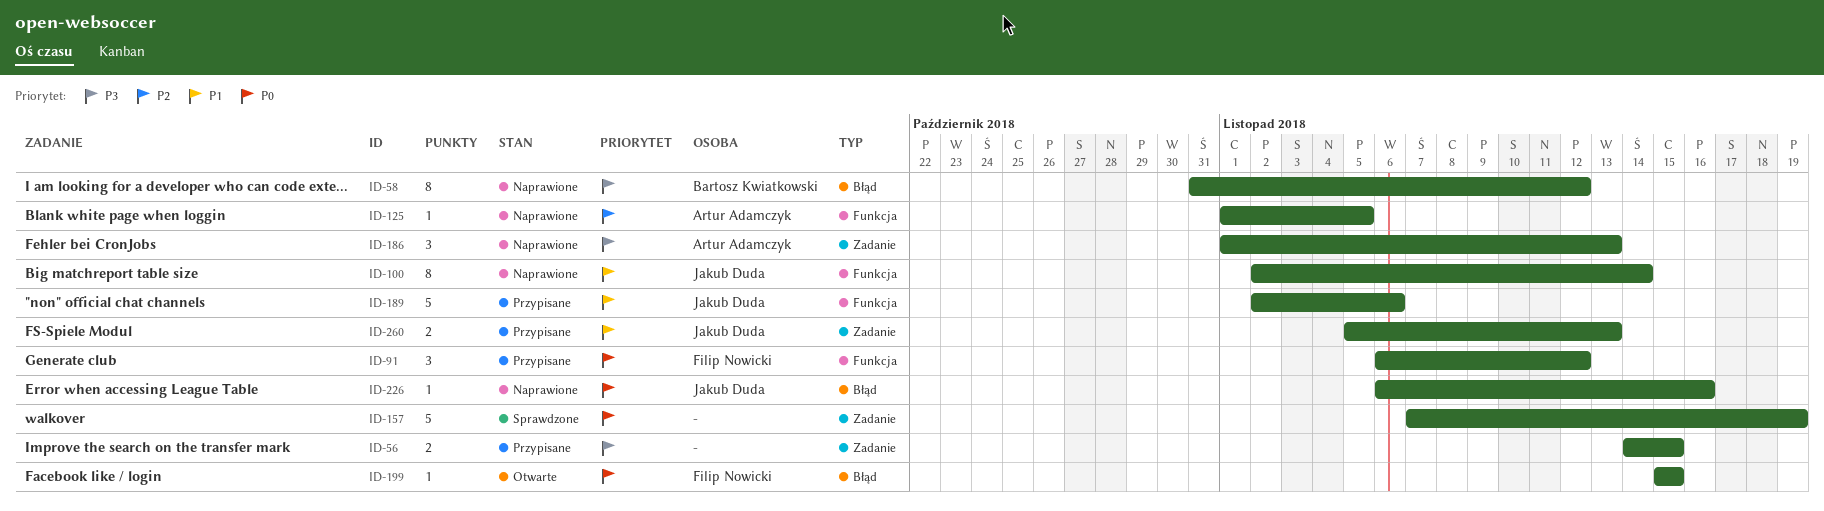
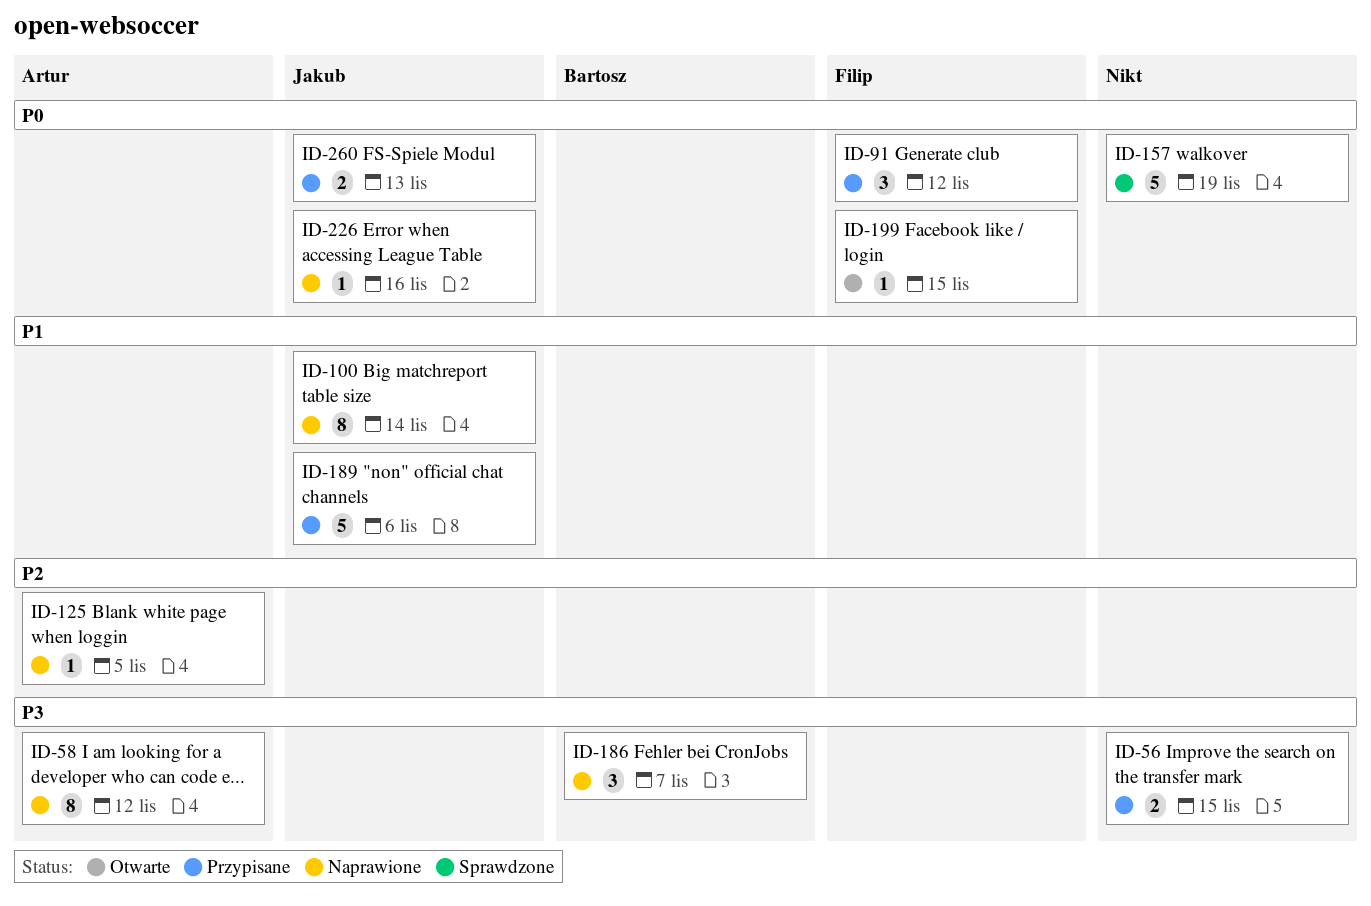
ID-58, owner: Bartosz Kwiatkowski -> Artur Adamczyk
ID-186, owner: Artur Adamczyk -> Bartosz Kwiatkowski
ID-186, due: Nov 13 -> Nov 7
ID-260, priority: P1 -> P0

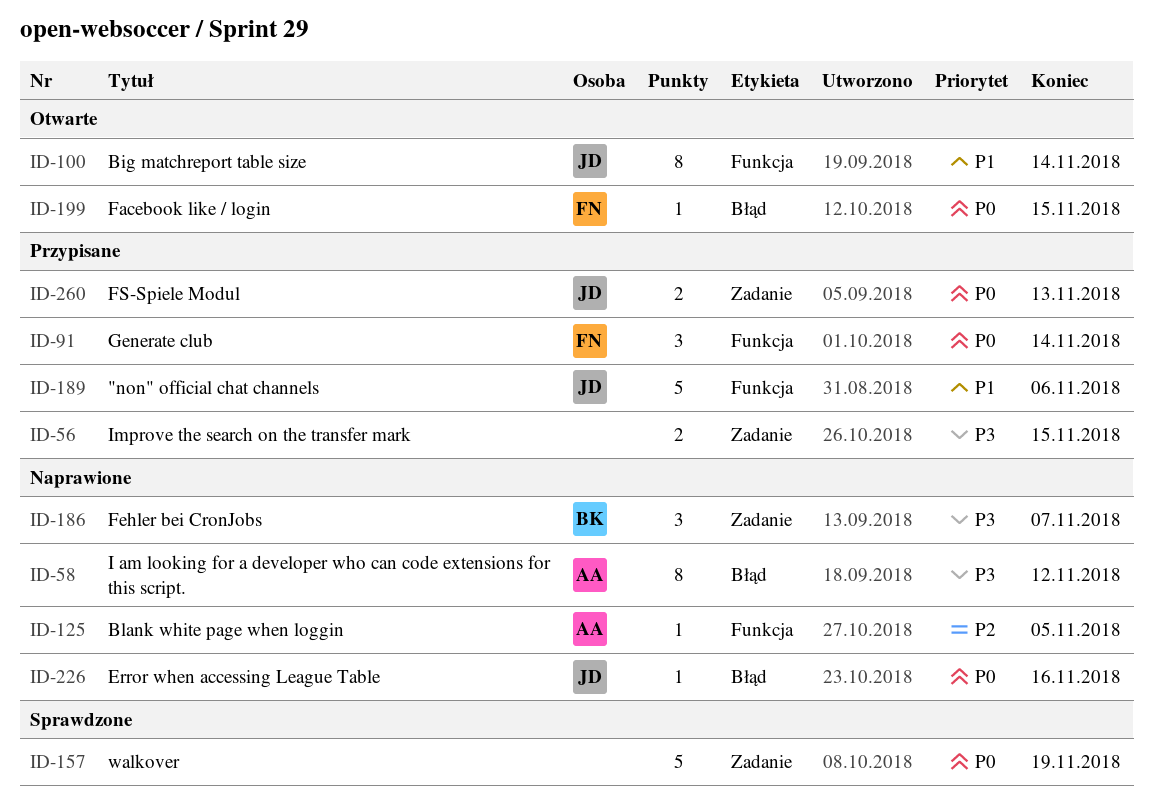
ID-91, due: Nov 12 -> Nov 14
ID-100, status: Naprawione -> Otwarte

